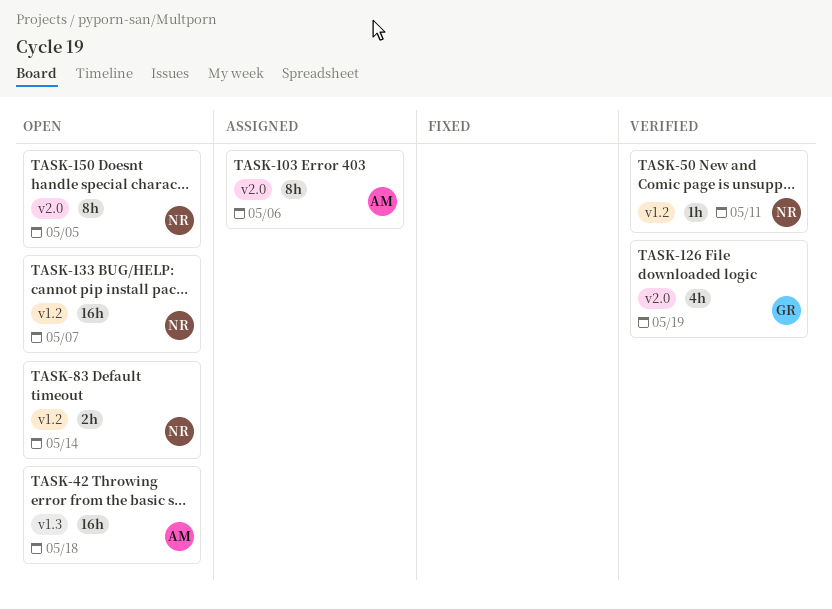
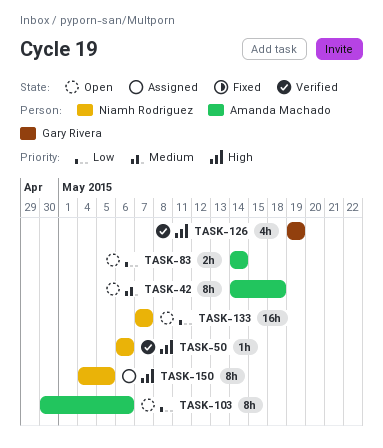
TASK-42, estimate: 16h -> 8h
TASK-50, due: May 11 -> May 6
TASK-83, owner: Niamh Rodriguez -> Amanda Machado
TASK-103, status: Assigned -> Open
TASK-150, status: Open -> Assigned

